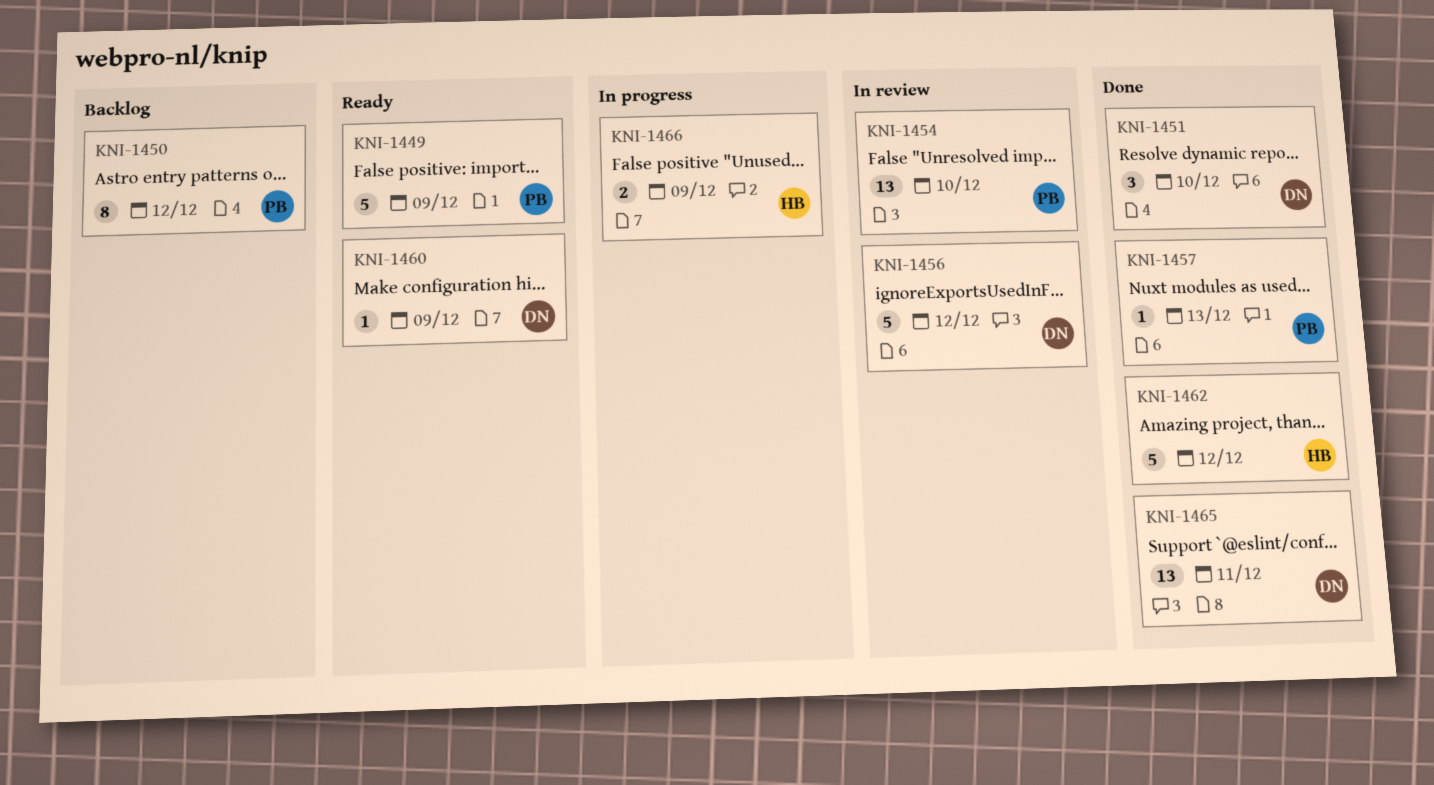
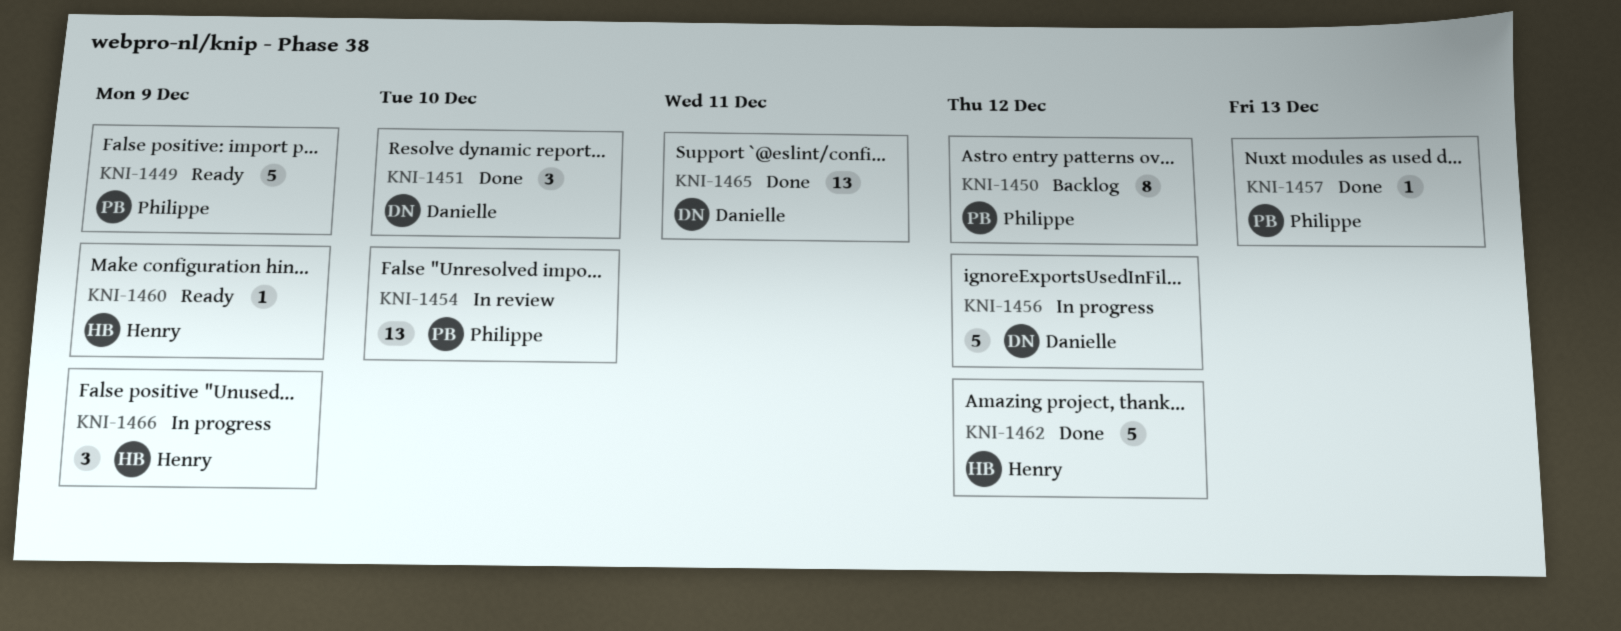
KNI-1456, status: In review -> In progress
KNI-1460, owner: Danielle -> Henry
KNI-1466, estimate: 2 -> 3

